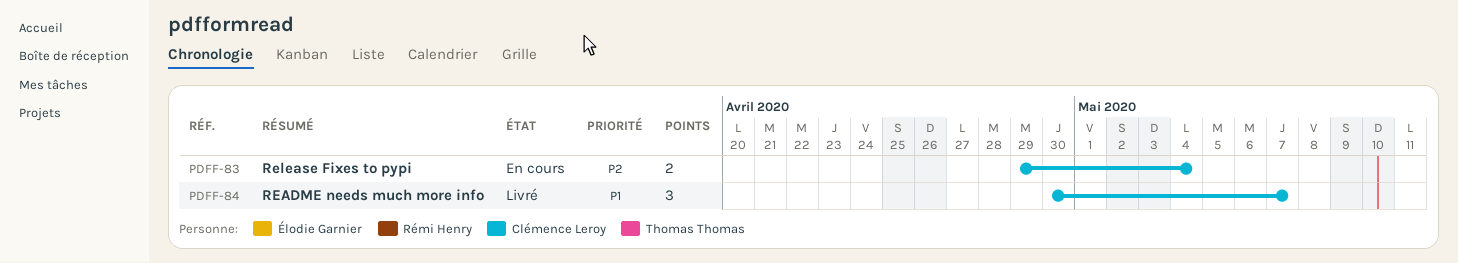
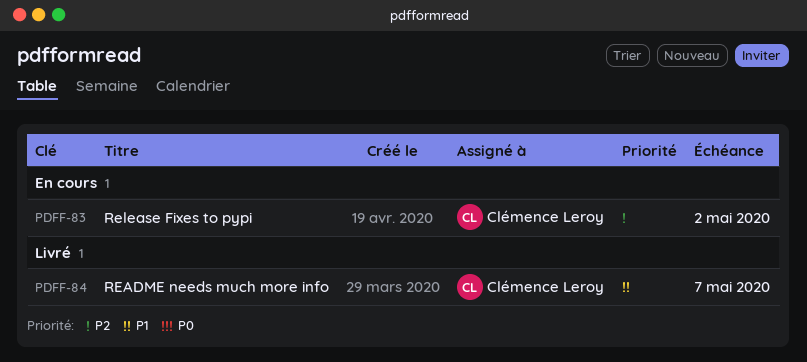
PDFF-83, due: May 4 -> May 2

